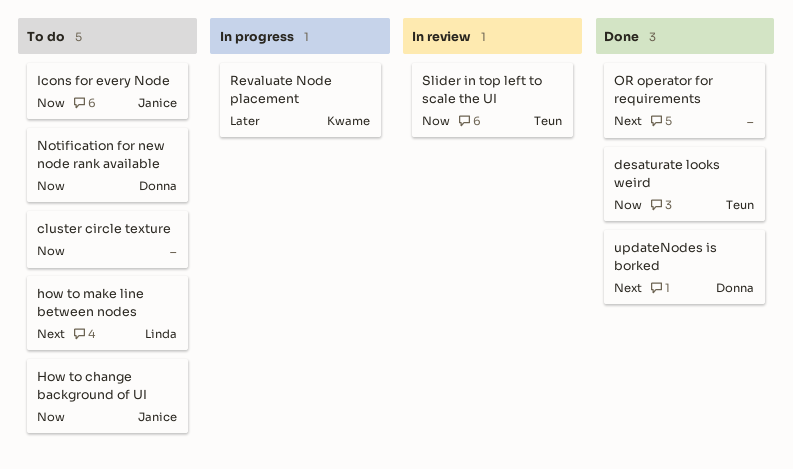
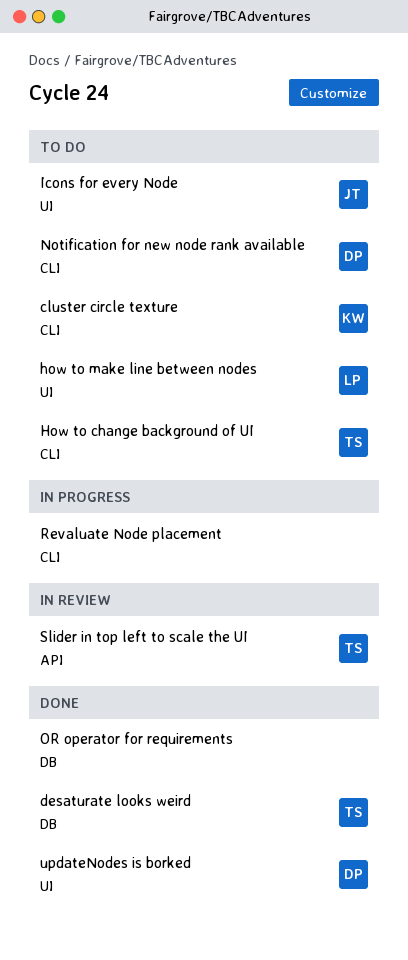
cluster circle texture, owner: none -> Kwame
How to change background of UI, owner: Janice -> Teun
Revaluate Node placement, owner: Kwame -> none

